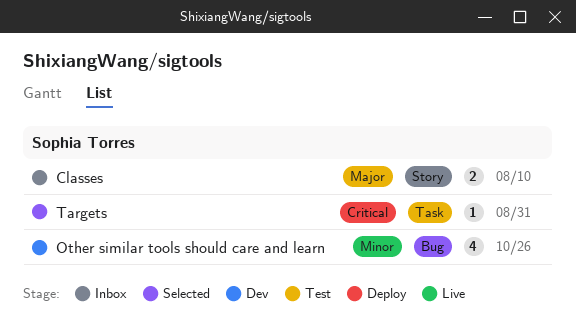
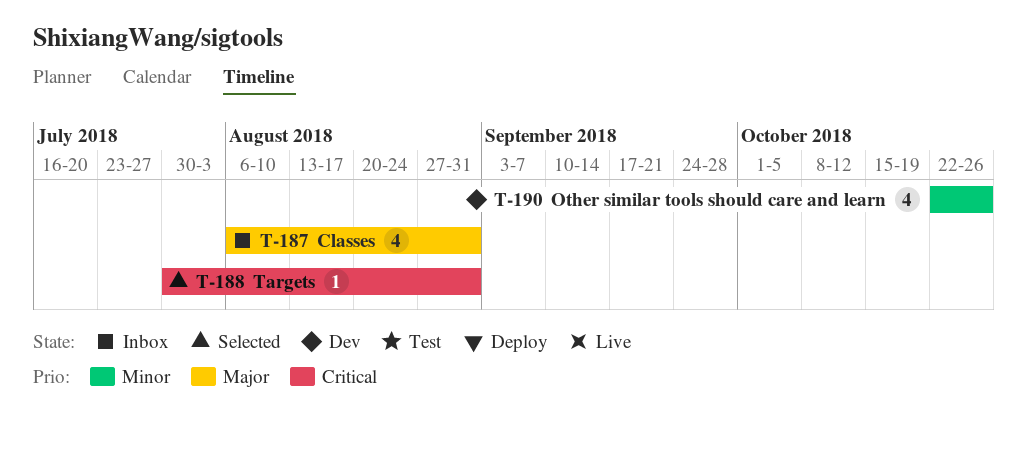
Classes, estimate: 2 -> 4
Classes, due: Aug 10 -> Aug 31

